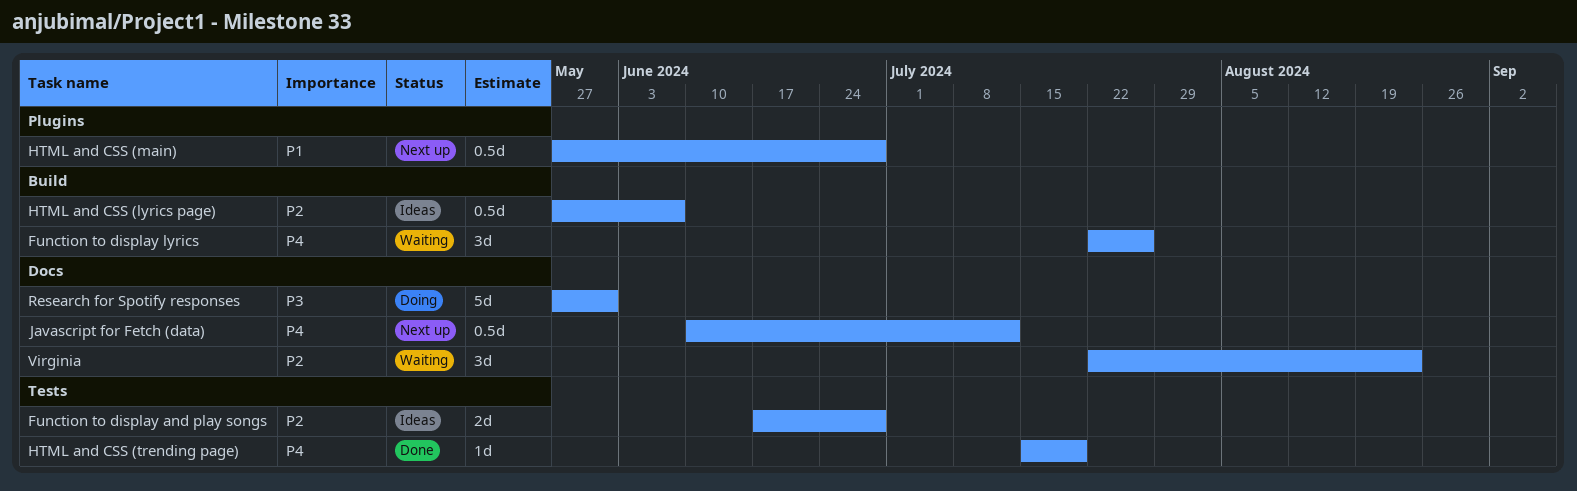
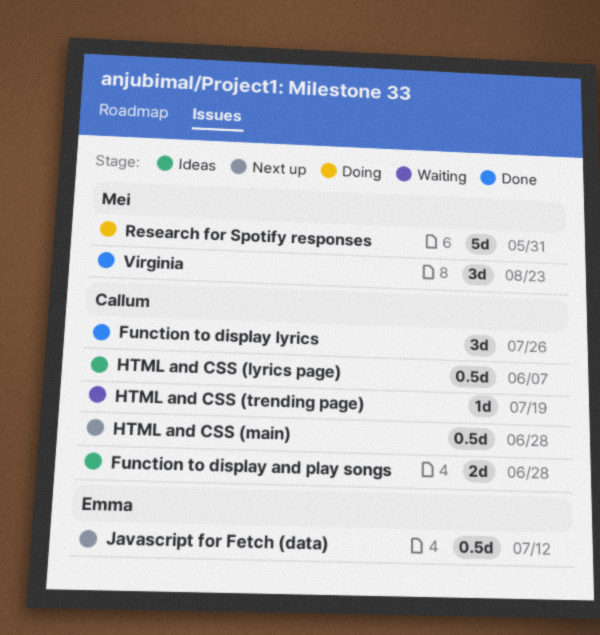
Function to display lyrics, status: Waiting -> Done
HTML and CSS (trending page), status: Done -> Waiting
Virginia, status: Waiting -> Done

